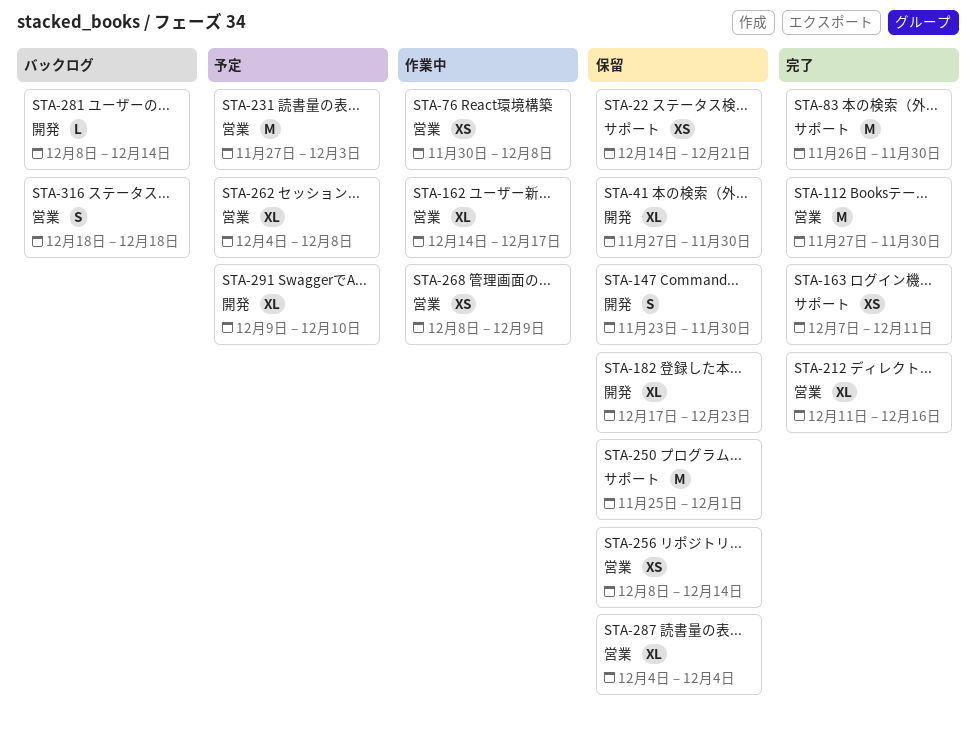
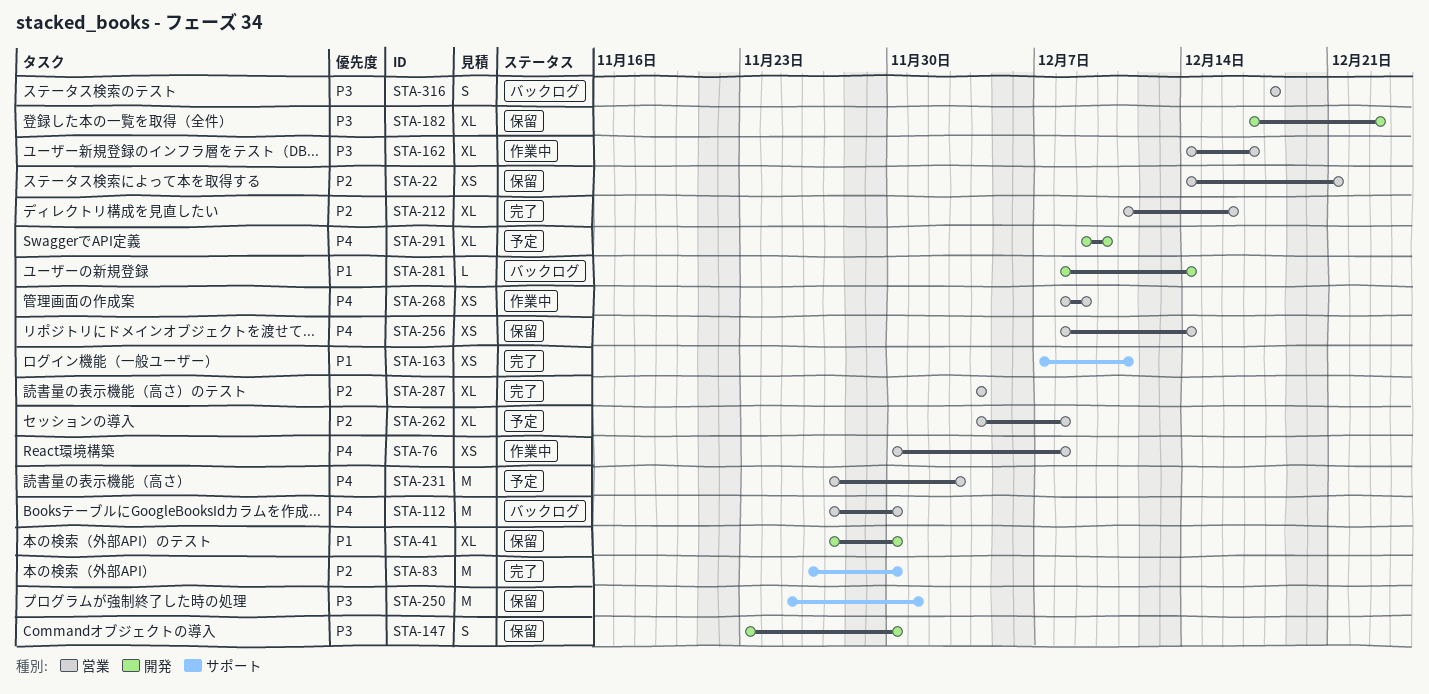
STA-22, label: サポート -> 営業
STA-112, status: 完了 -> バックログ
STA-287, status: 保留 -> 完了

